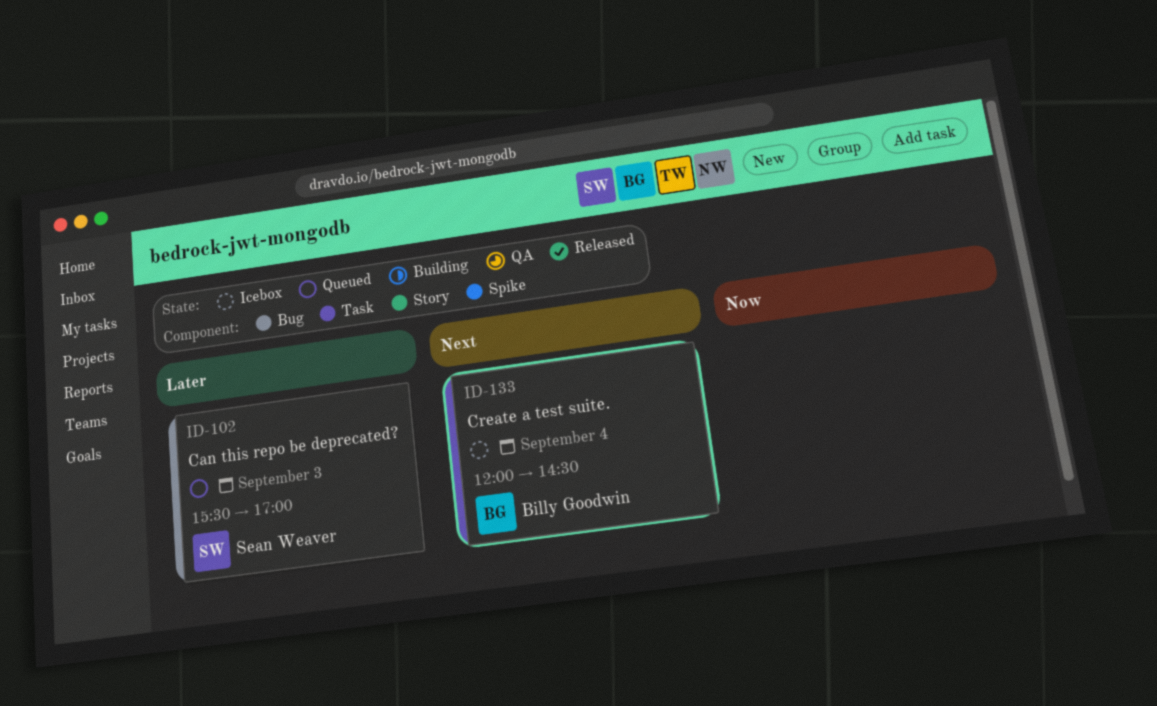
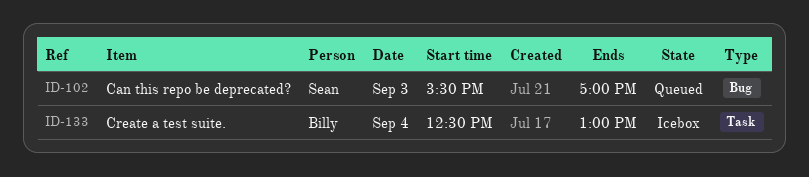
ID-133, begins: 12:00 -> 12:30
ID-133, ends: 14:30 -> 13:00

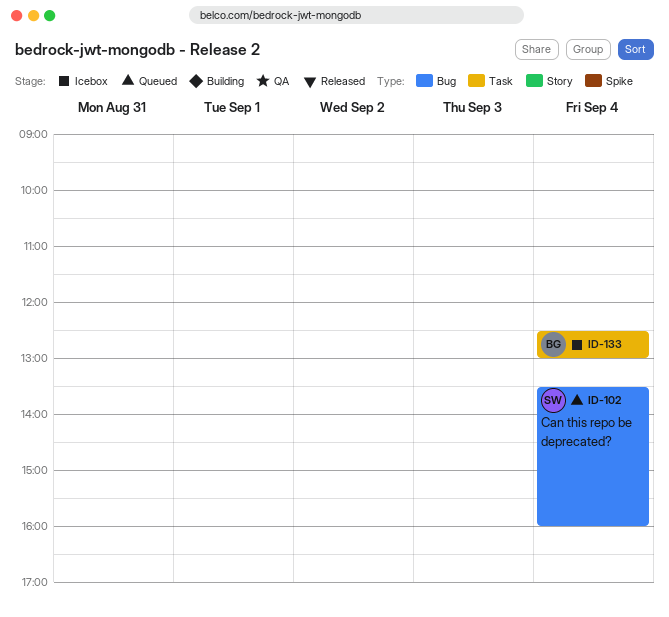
ID-102, day: Sep 3 -> Sep 4
ID-102, begins: 15:30 -> 13:30
ID-102, ends: 17:00 -> 16:00

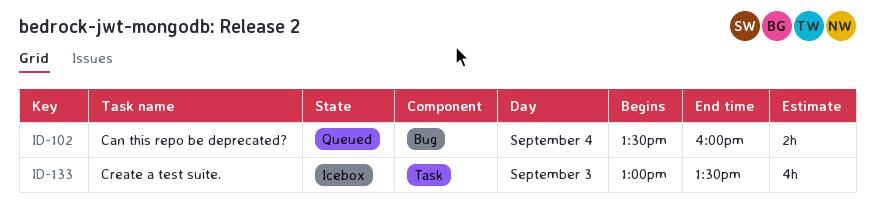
ID-133, day: Sep 4 -> Sep 3
ID-133, begins: 12:30 -> 13:00
ID-133, ends: 13:00 -> 13:30

